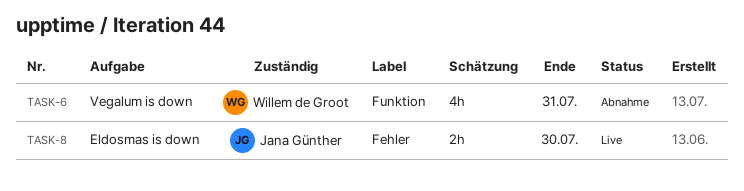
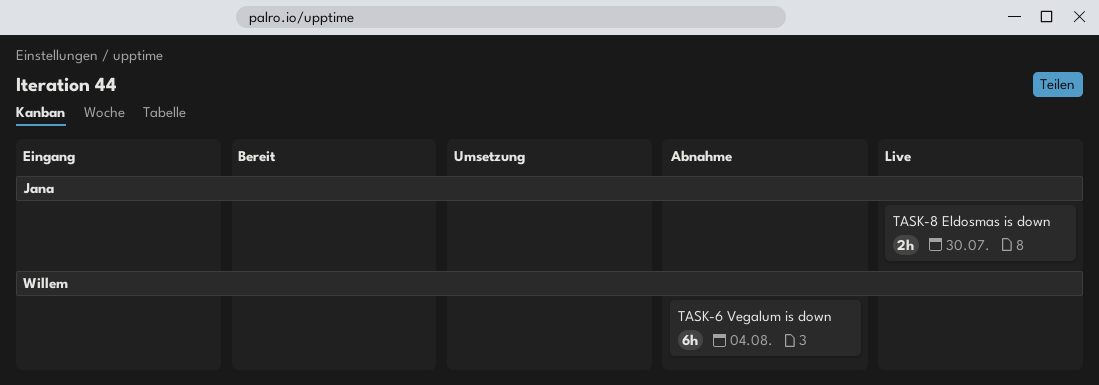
TASK-6, estimate: 4h -> 6h
TASK-6, due: Jul 31 -> Aug 4

